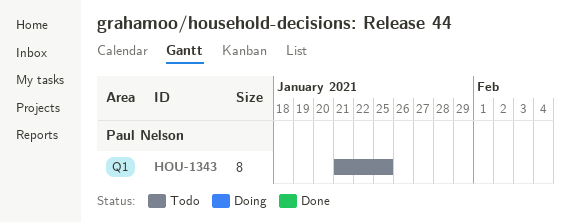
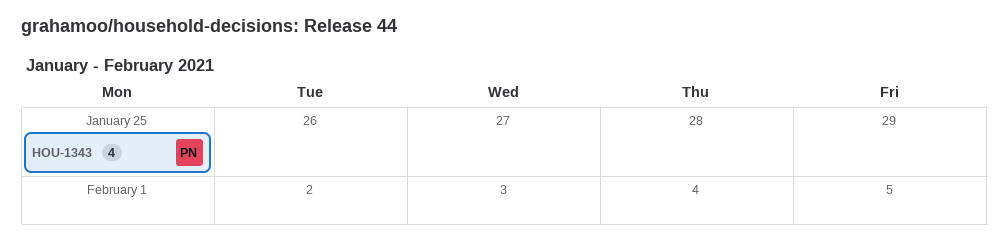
HOU-1343, estimate: 8 -> 4

